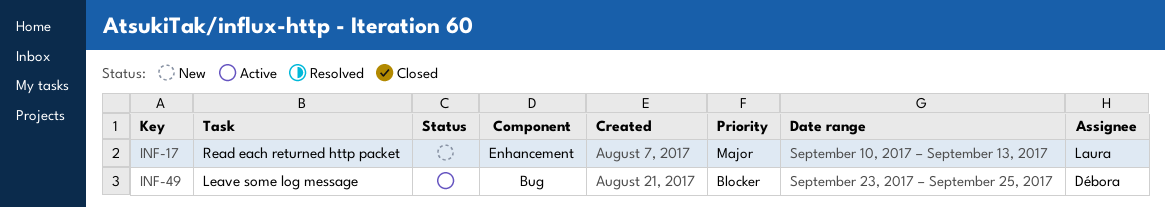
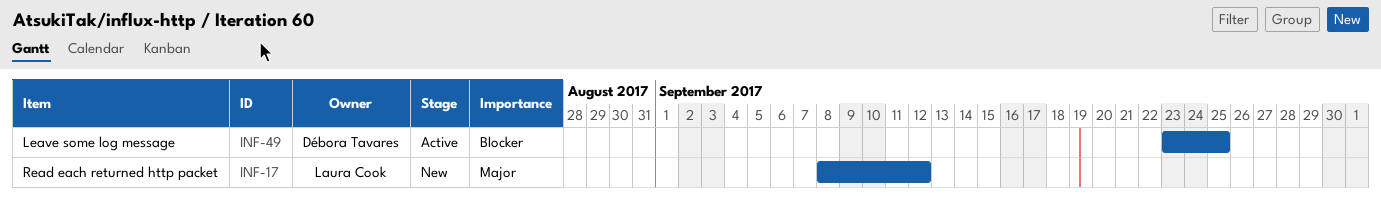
INF-17, start: Sep 10 -> Sep 8
INF-17, due: Sep 13 -> Sep 12

